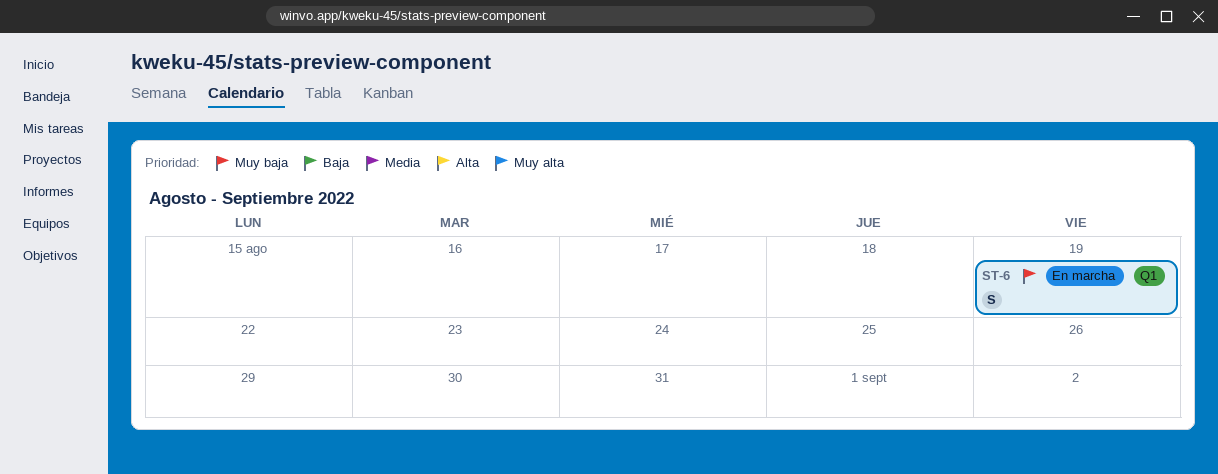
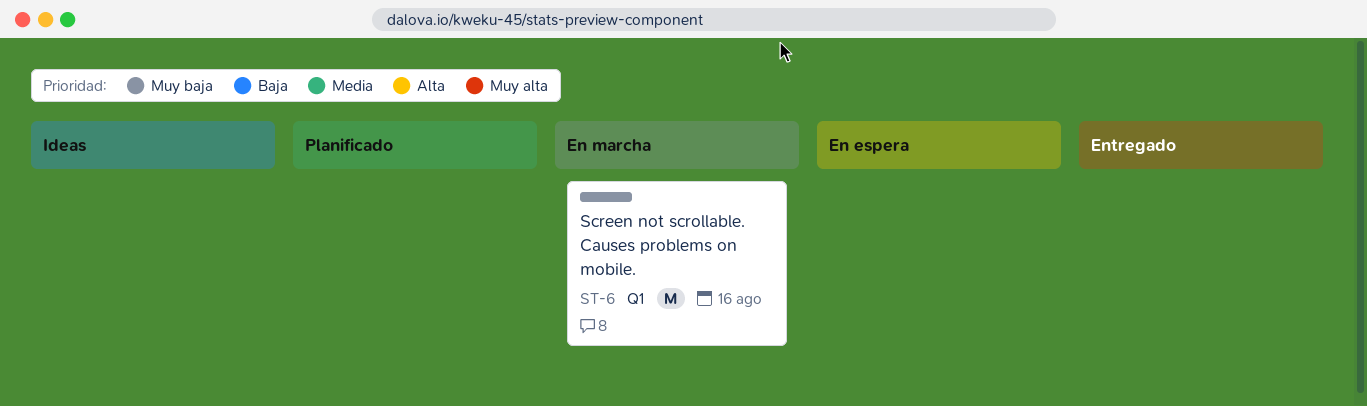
ST-6, estimate: S -> M
ST-6, due: Aug 19 -> Aug 16

